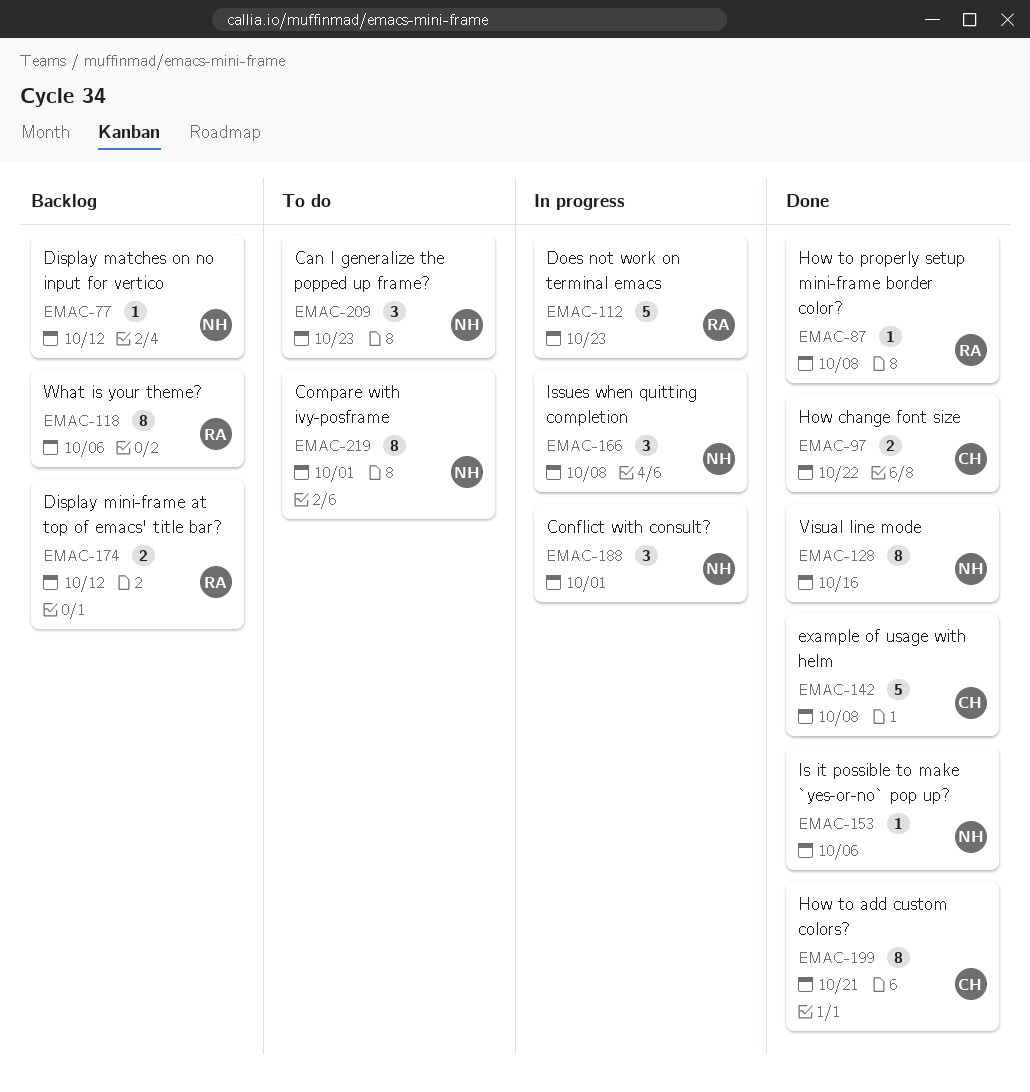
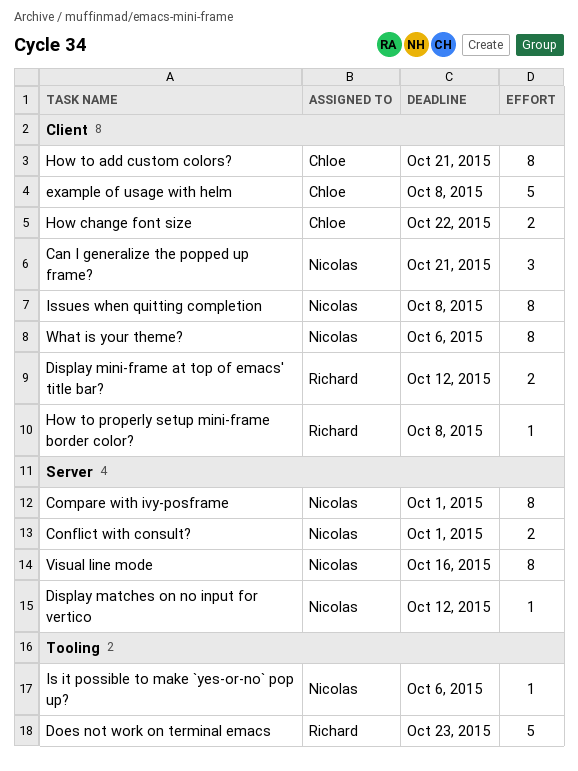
Can I generalize the popped up frame?, due: Oct 23 -> Oct 21
Conflict with consult?, estimate: 3 -> 2
Issues when quitting completion, estimate: 3 -> 8
What is your theme?, owner: Richard -> Nicolas

